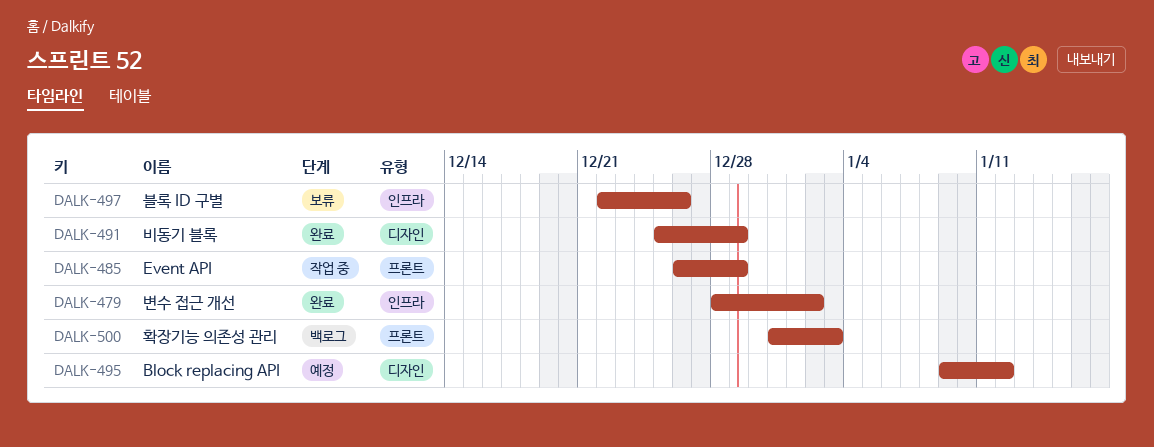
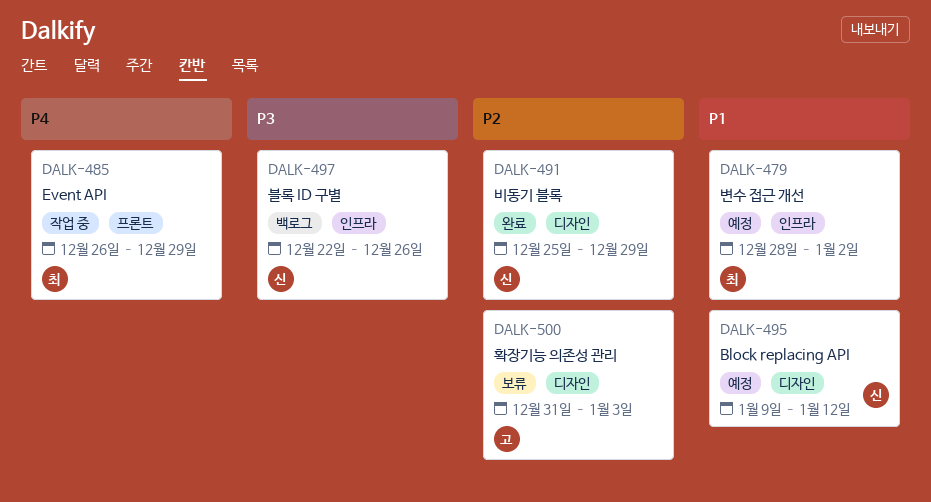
DALK-479, status: 완료 -> 예정
DALK-497, status: 보류 -> 백로그
DALK-500, status: 백로그 -> 보류
DALK-500, label: 프론트 -> 디자인

